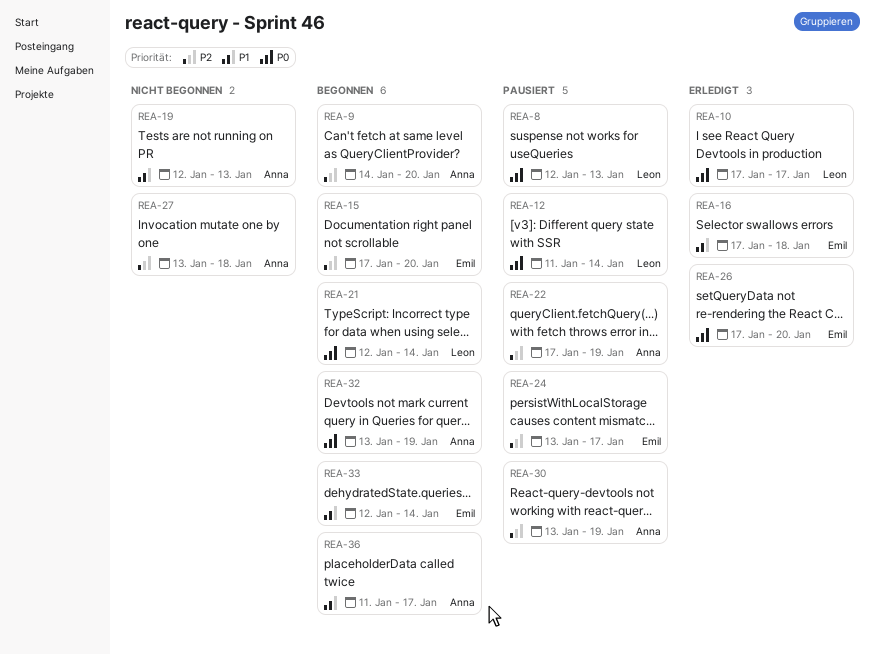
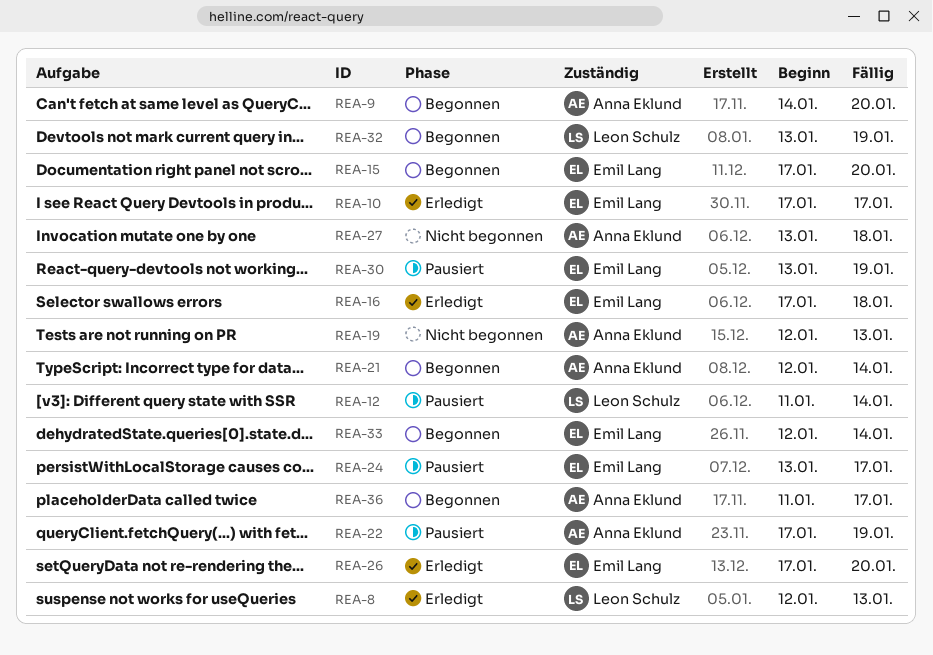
REA-8, status: Pausiert -> Erledigt
REA-10, owner: Leon Schulz -> Emil Lang
REA-21, owner: Leon Schulz -> Anna Eklund
REA-30, owner: Anna Eklund -> Emil Lang
REA-32, owner: Anna Eklund -> Leon Schulz

